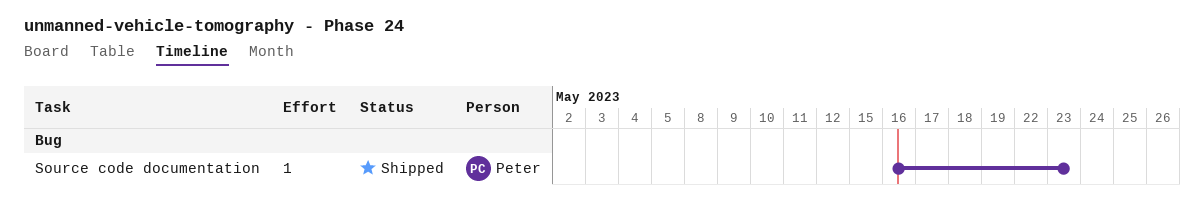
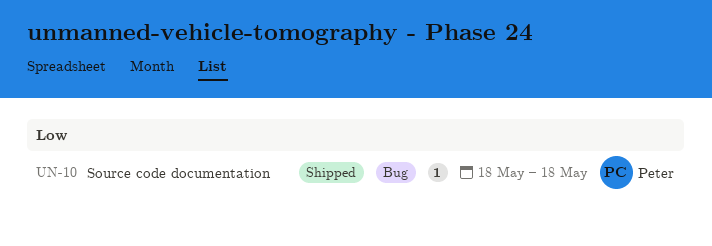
Source code documentation, start: May 16 -> May 18
Source code documentation, due: May 23 -> May 18

